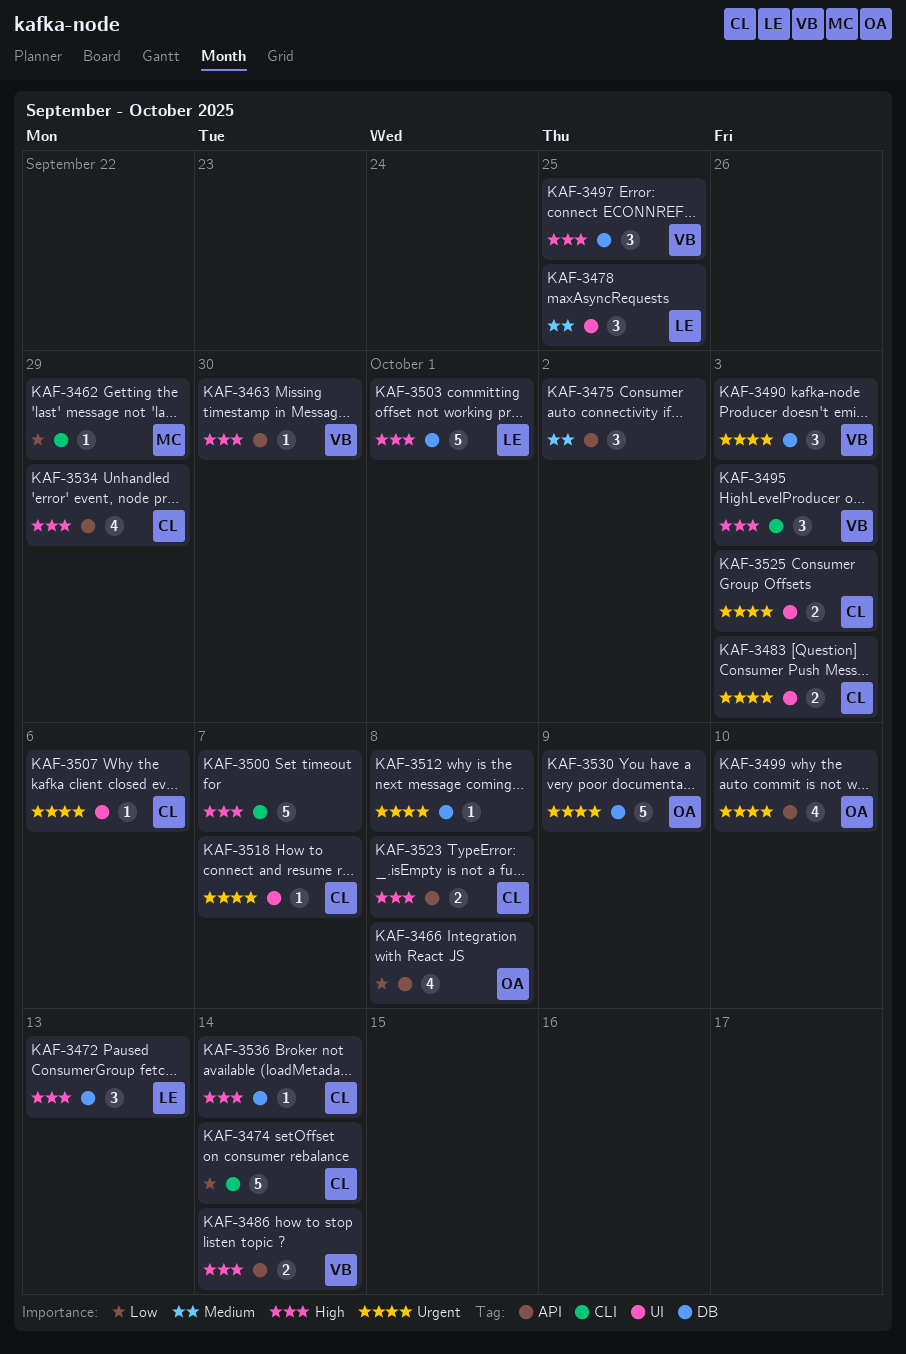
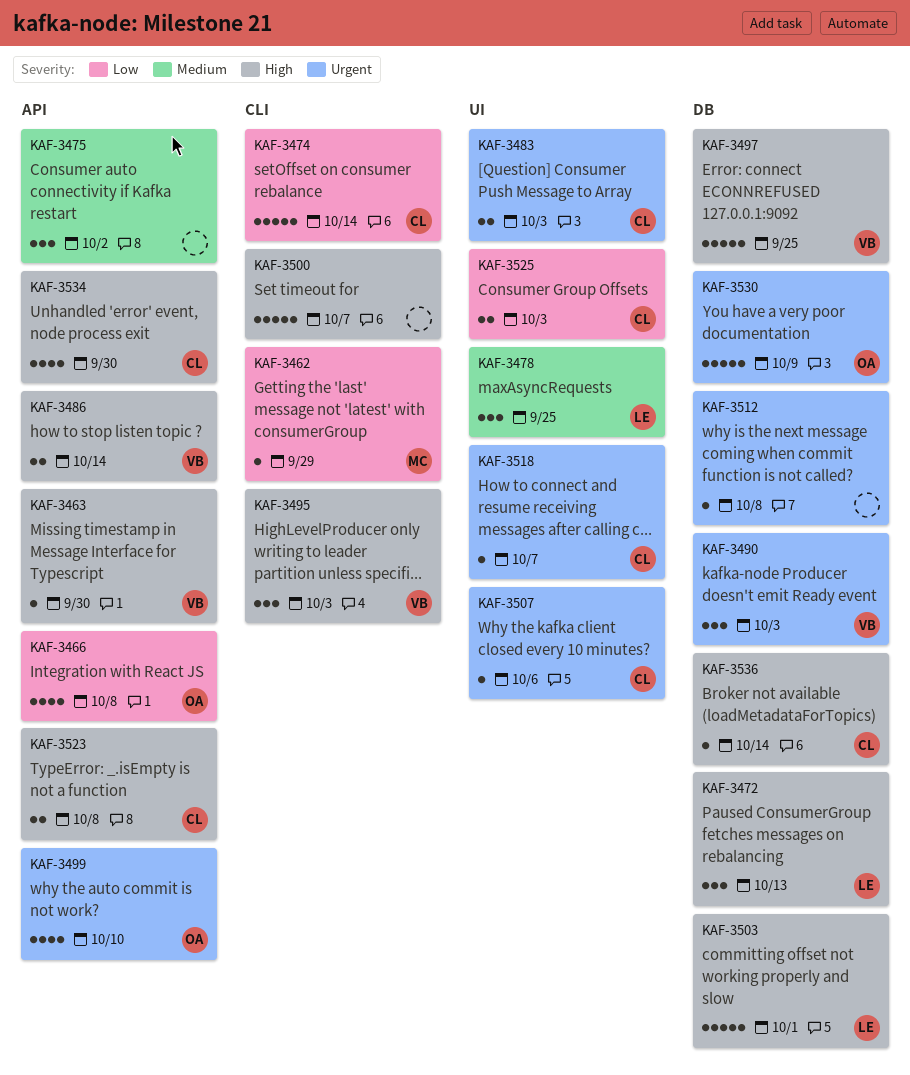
KAF-3497, estimate: 3 -> 5
KAF-3525, priority: Urgent -> Low
KAF-3534, due: Sep 29 -> Sep 30

